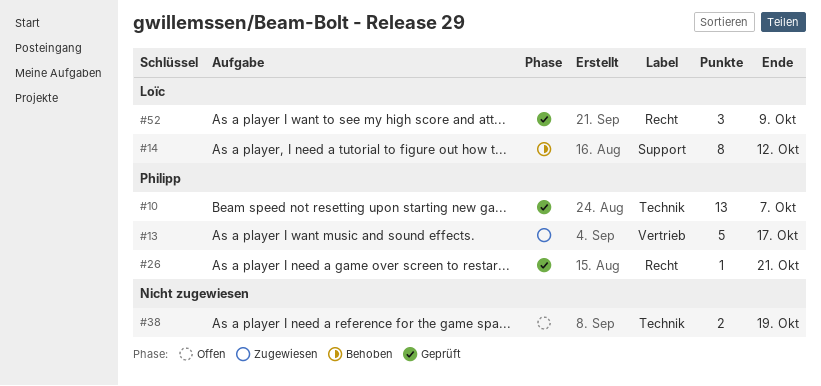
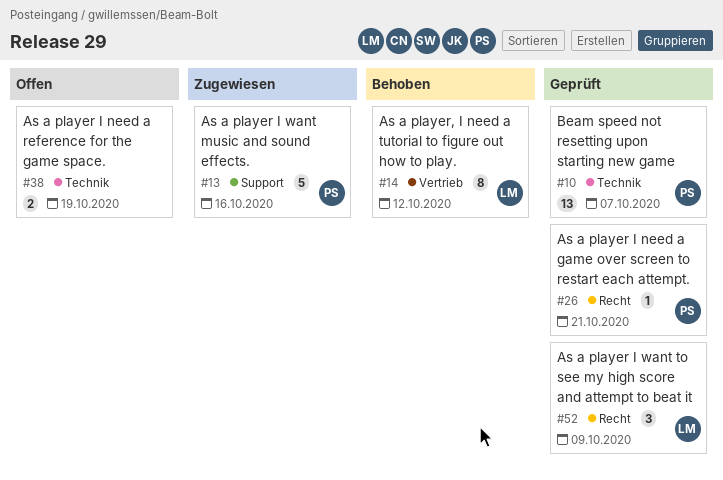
#13, label: Vertrieb -> Support
#13, due: Oct 17 -> Oct 16
#14, label: Support -> Vertrieb

